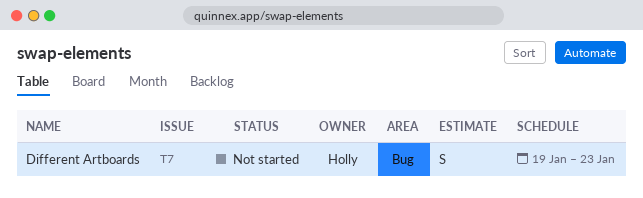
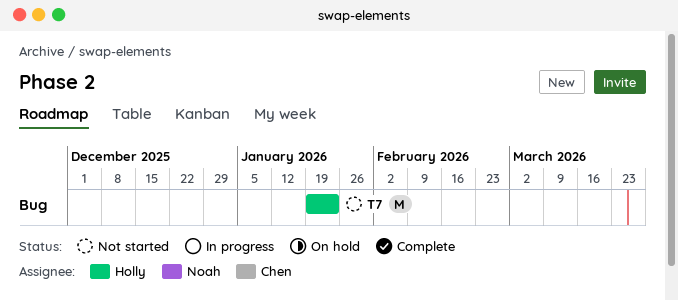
T7, estimate: S -> M

